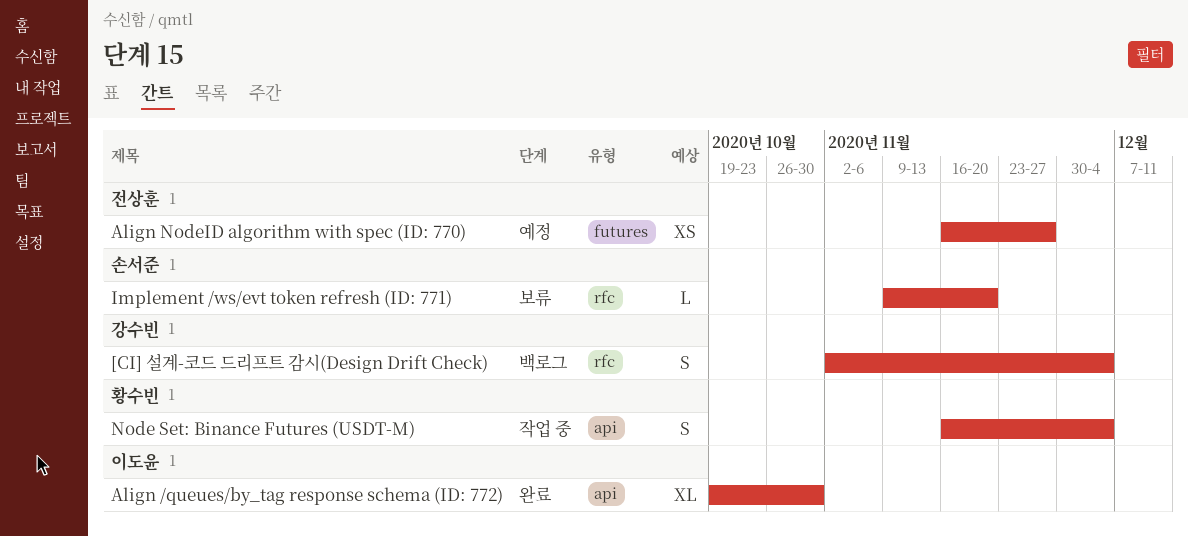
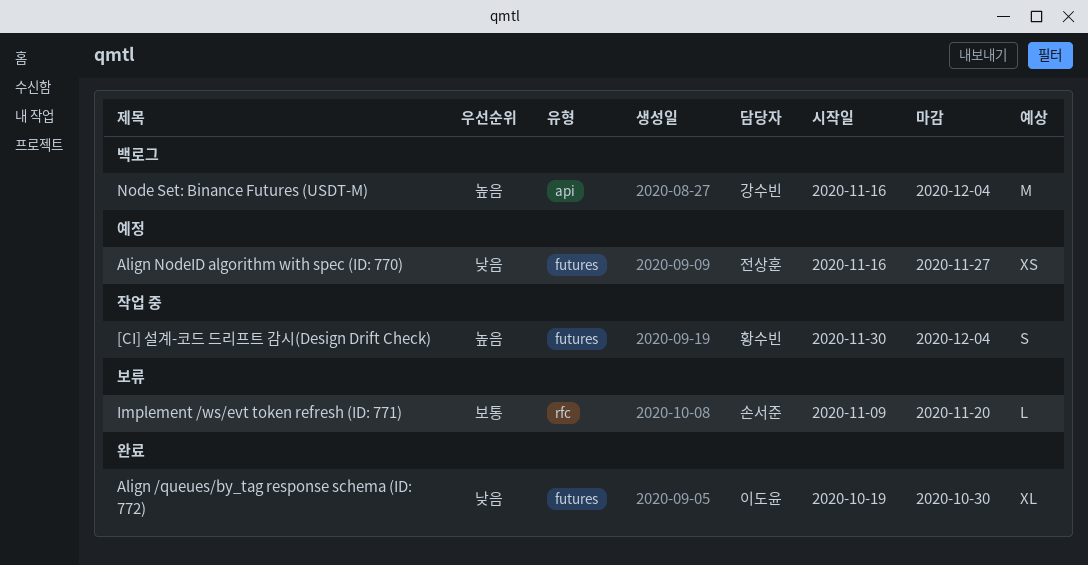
[CI] 설계-코드 드리프트 감시(Design Drift Check), status: 백로그 -> 작업 중
[CI] 설계-코드 드리프트 감시(Design Drift Check), owner: 강수빈 -> 황수빈
[CI] 설계-코드 드리프트 감시(Design Drift Check), label: rfc -> futures
[CI] 설계-코드 드리프트 감시(Design Drift Check), start: Nov 2 -> Nov 30
Align /queues/by_tag response schema (ID: 772), label: api -> futures
Node Set: Binance Futures (USDT‑M), status: 작업 중 -> 백로그
Node Set: Binance Futures (USDT‑M), owner: 황수빈 -> 강수빈
Node Set: Binance Futures (USDT‑M), estimate: S -> M

